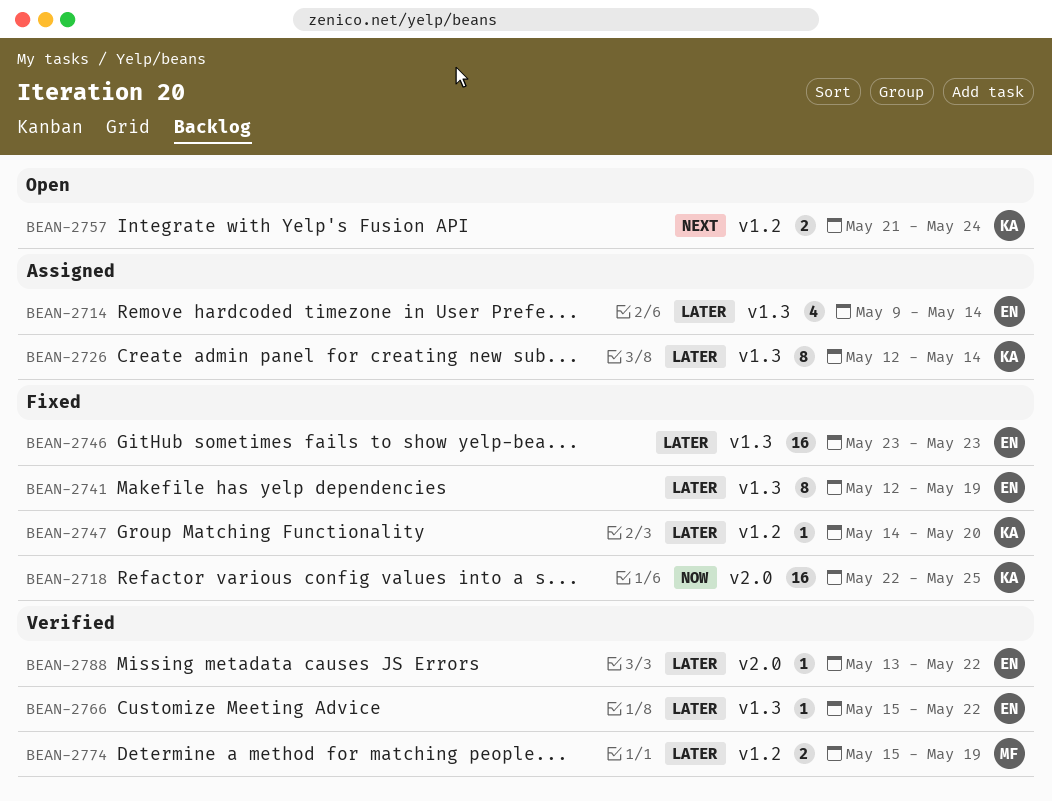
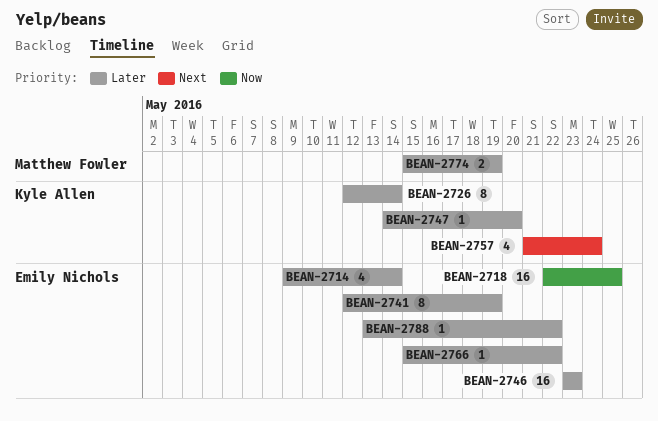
BEAN-2718, owner: Kyle Allen -> Emily Nichols
BEAN-2757, estimate: 2 -> 4

